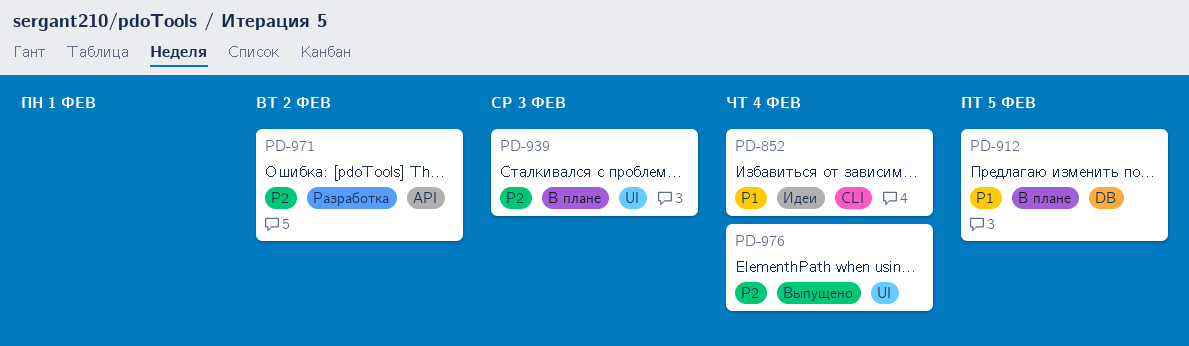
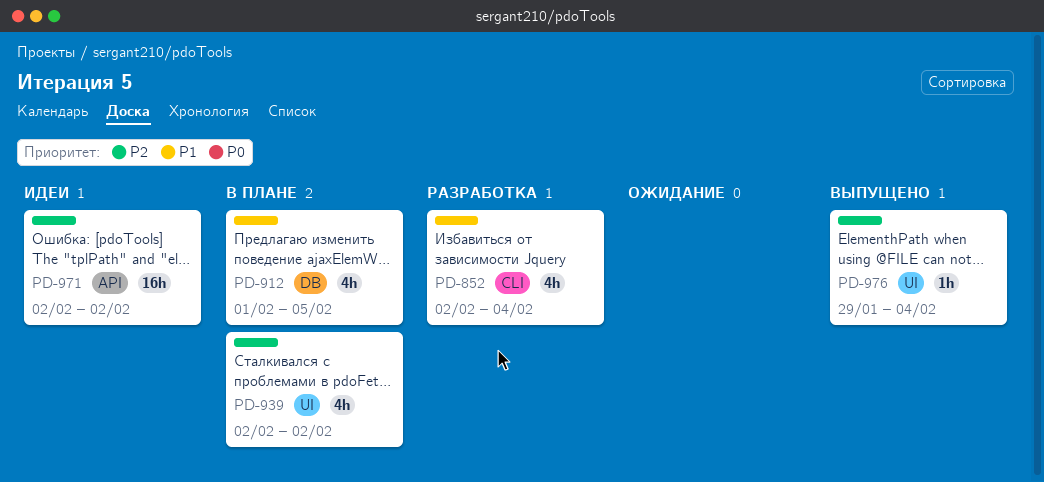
PD-852, status: Идеи -> Разработка
PD-939, due: Feb 3 -> Feb 2
PD-971, status: Разработка -> Идеи

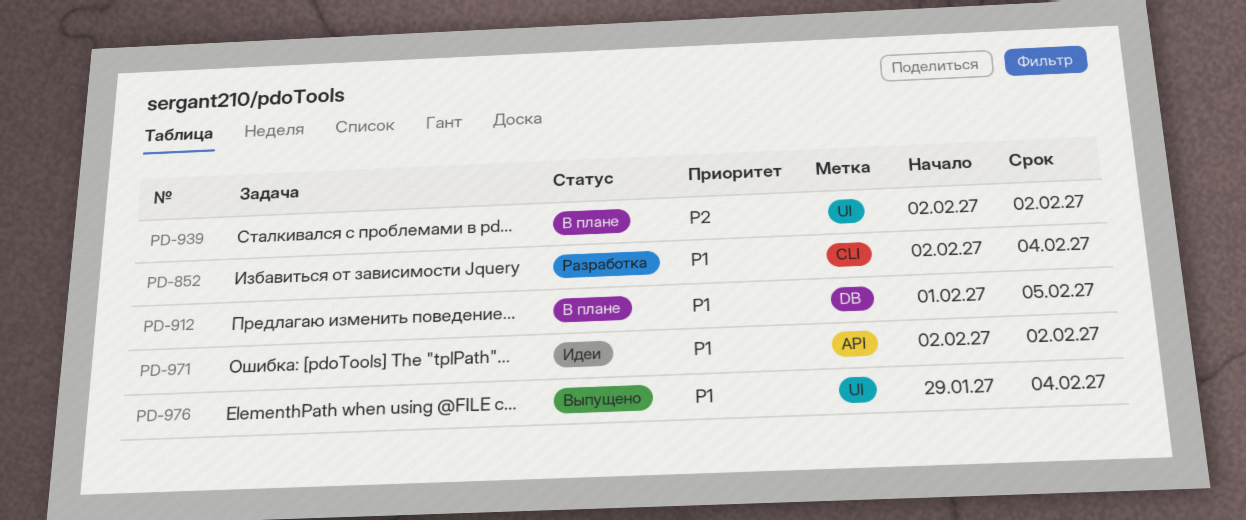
PD-971, priority: P2 -> P1
PD-976, priority: P2 -> P1

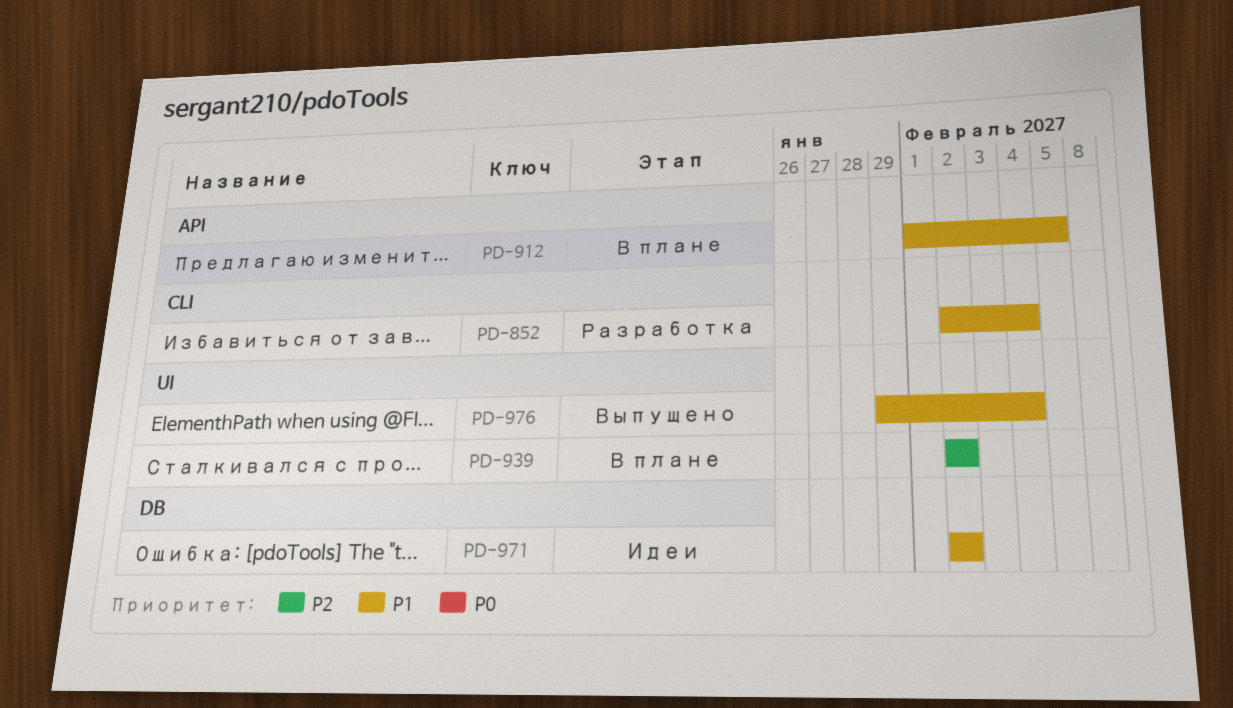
PD-912, label: DB -> API
PD-971, label: API -> DB

